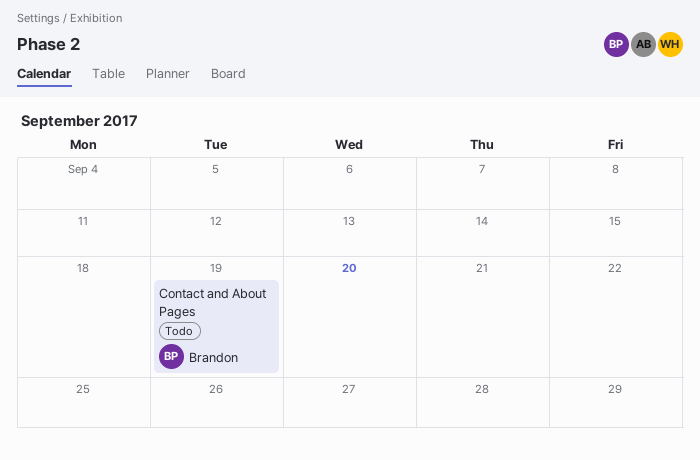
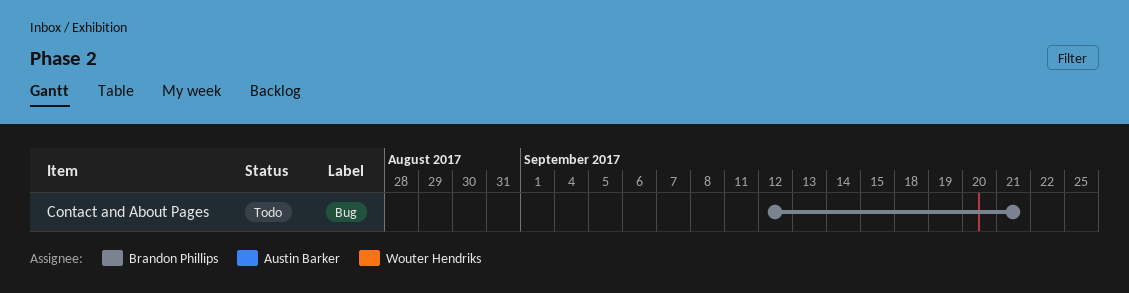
Contact and About Pages, due: Sep 19 -> Sep 21

